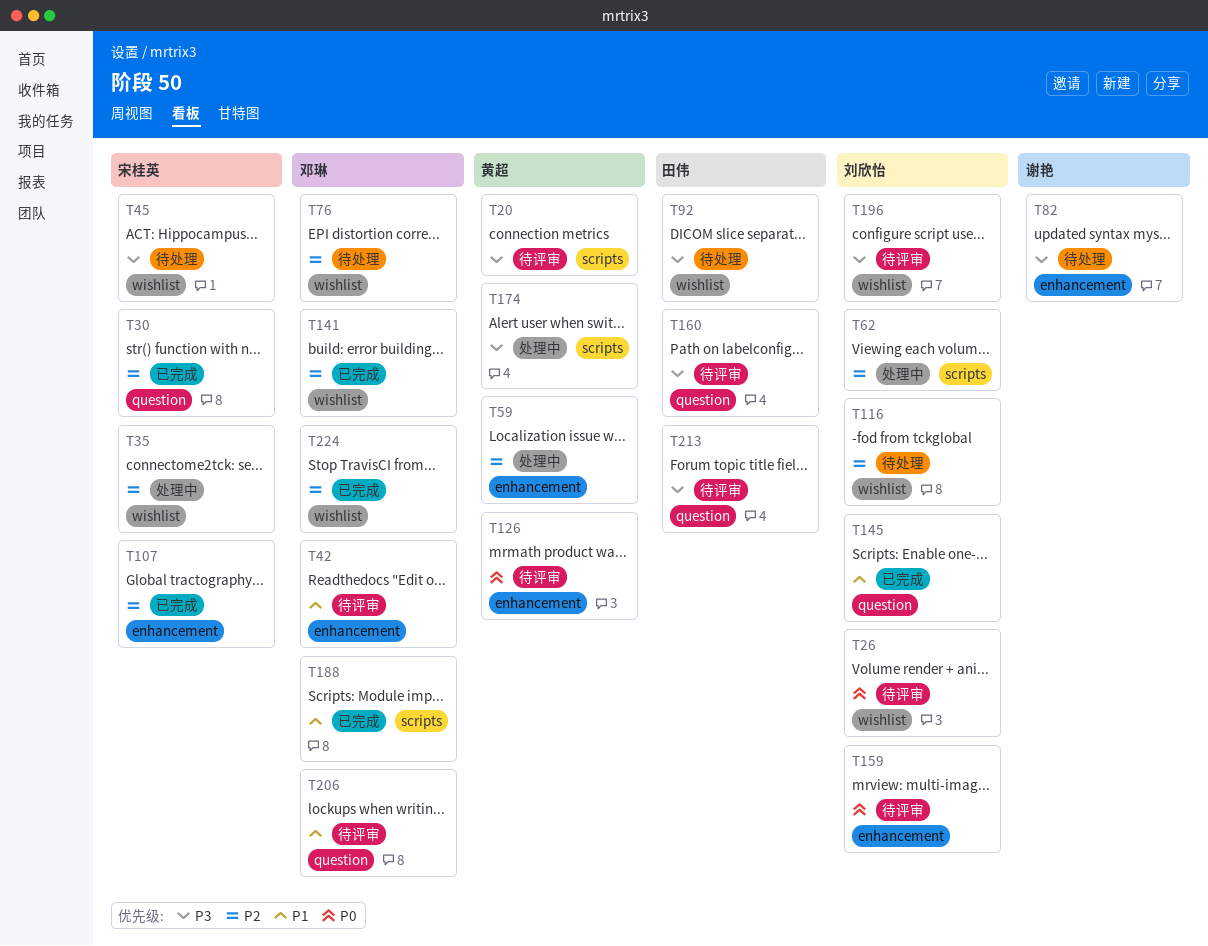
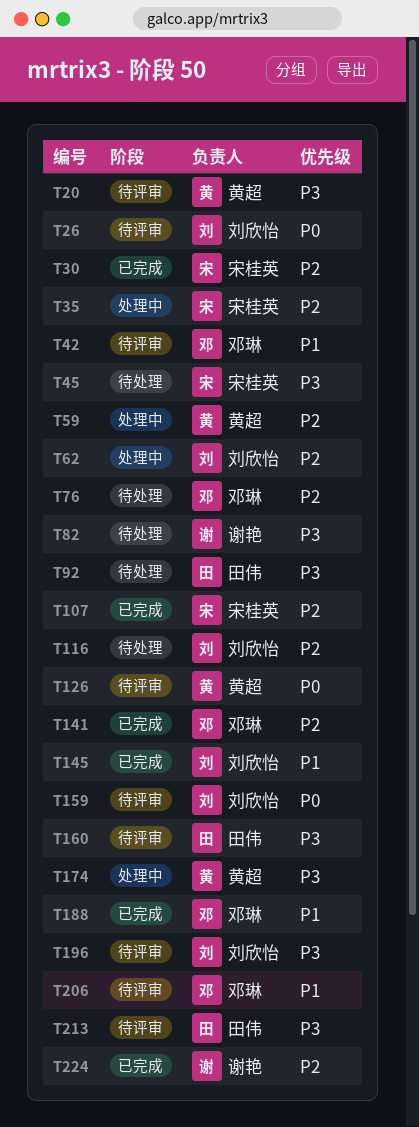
T224, owner: 邓琳 -> 谢艳

